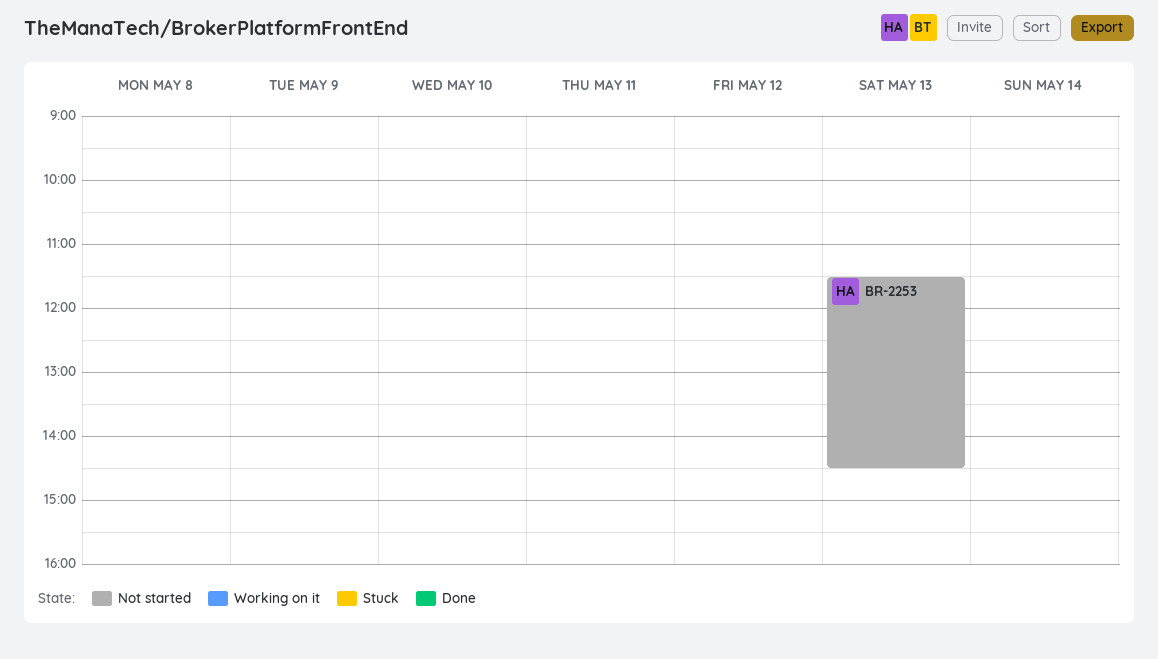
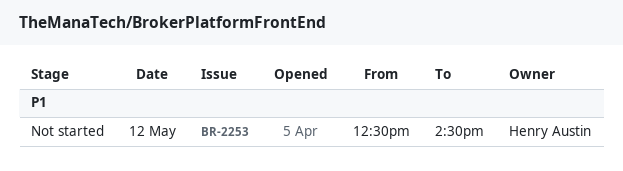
BR-2253, day: May 13 -> May 12
BR-2253, begins: 11:30 -> 12:30

